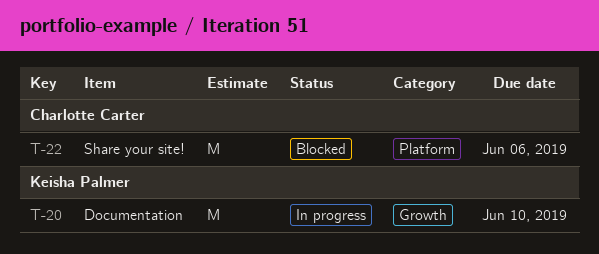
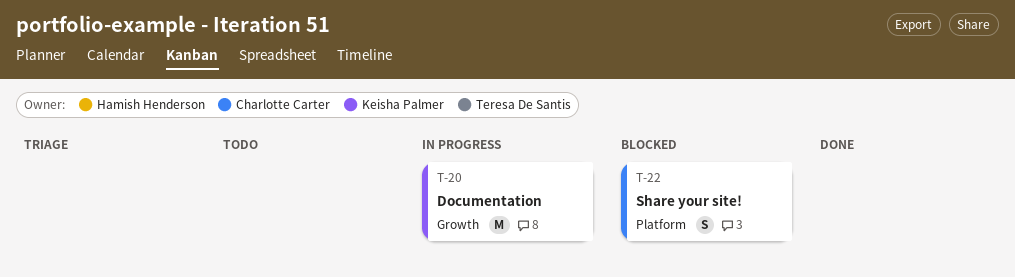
T-22, estimate: M -> S

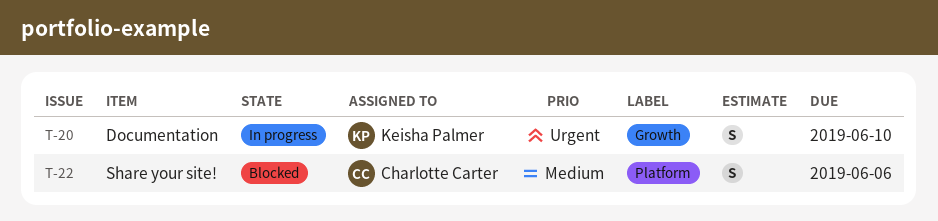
T-20, estimate: M -> S

